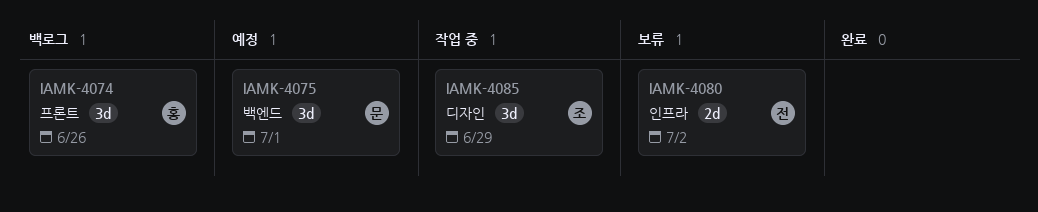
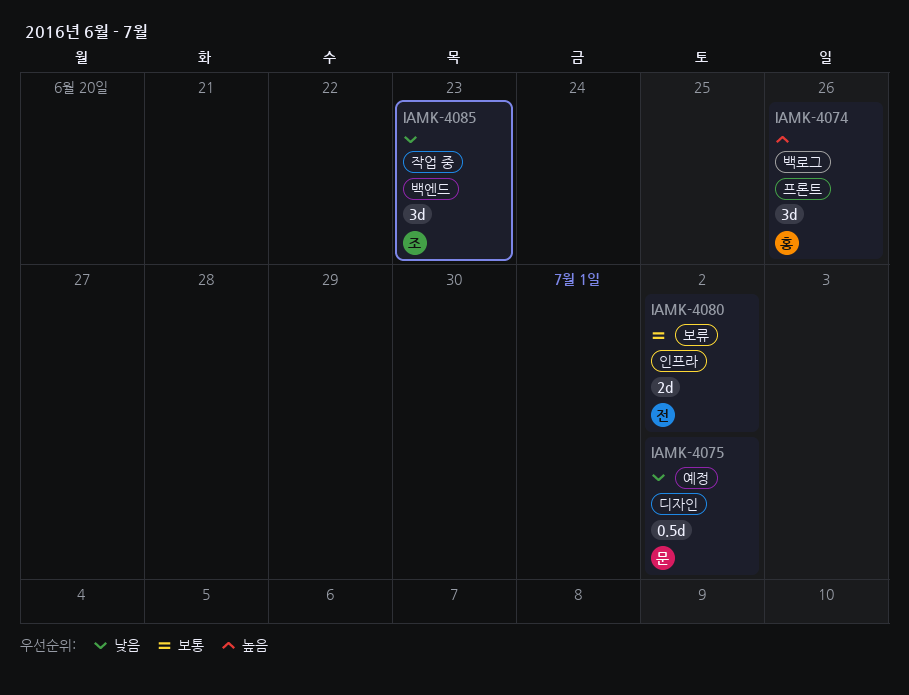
IAMK-4075, label: 백엔드 -> 디자인
IAMK-4075, estimate: 3d -> 0.5d
IAMK-4075, due: Jul 1 -> Jul 2
IAMK-4085, label: 디자인 -> 백엔드
IAMK-4085, due: Jun 29 -> Jun 23

